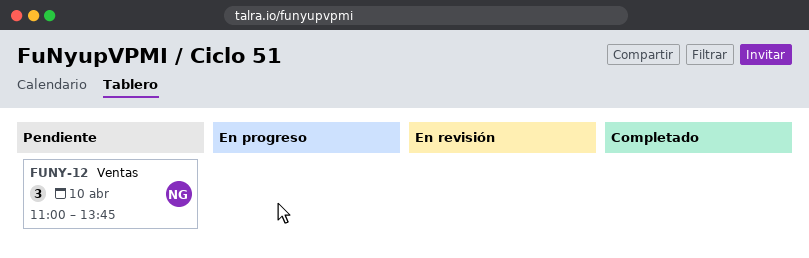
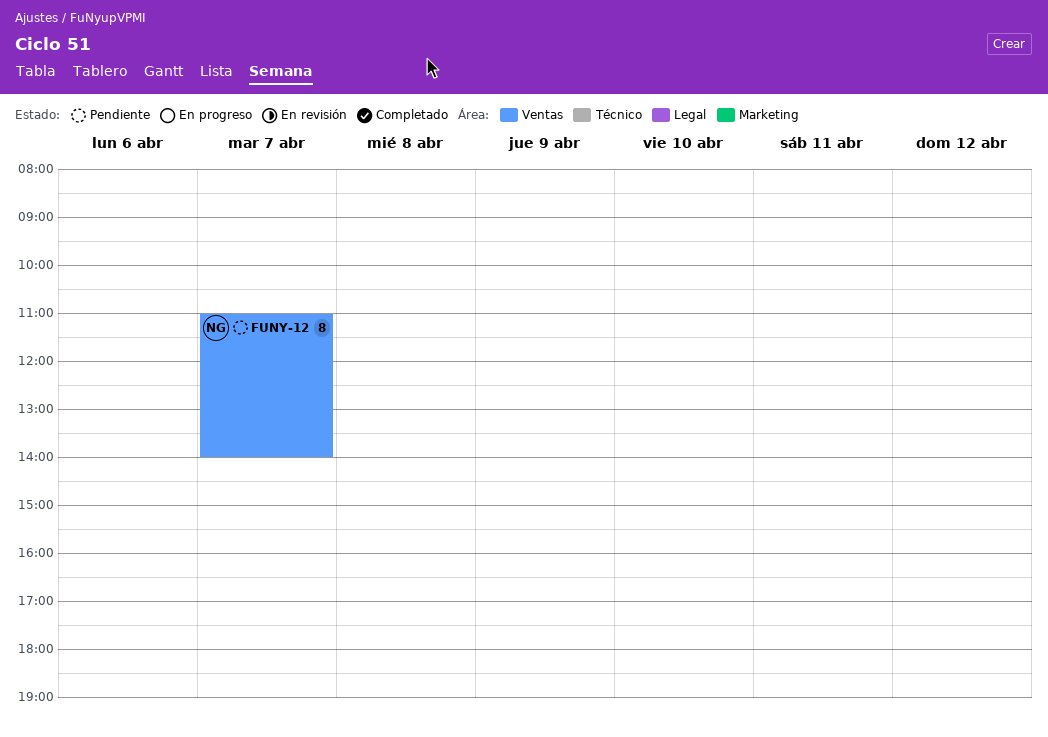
FUNY-12, estimate: 3 -> 8
FUNY-12, day: Apr 10 -> Apr 7
FUNY-12, ends: 13:45 -> 14:00

